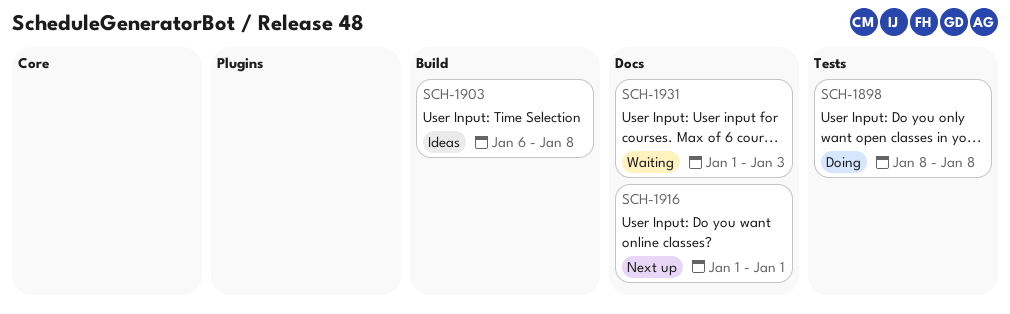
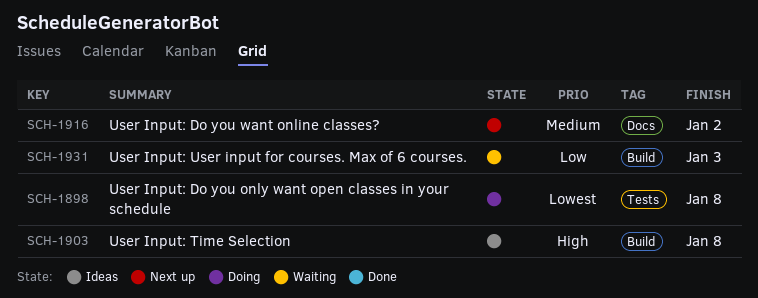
SCH-1916, due: Jan 1 -> Jan 2
SCH-1931, label: Docs -> Build

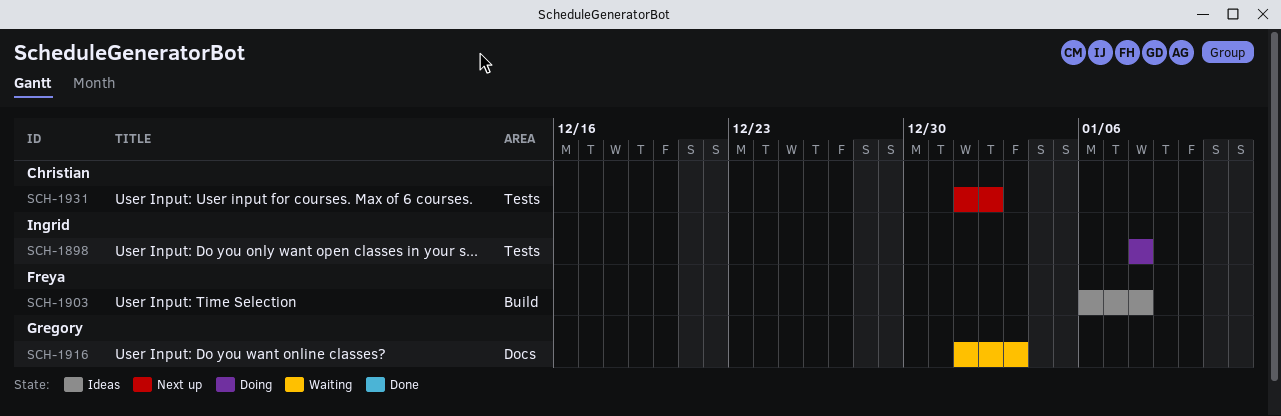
SCH-1916, status: Next up -> Waiting
SCH-1916, due: Jan 2 -> Jan 3
SCH-1931, status: Waiting -> Next up
SCH-1931, label: Build -> Tests
SCH-1931, due: Jan 3 -> Jan 2

